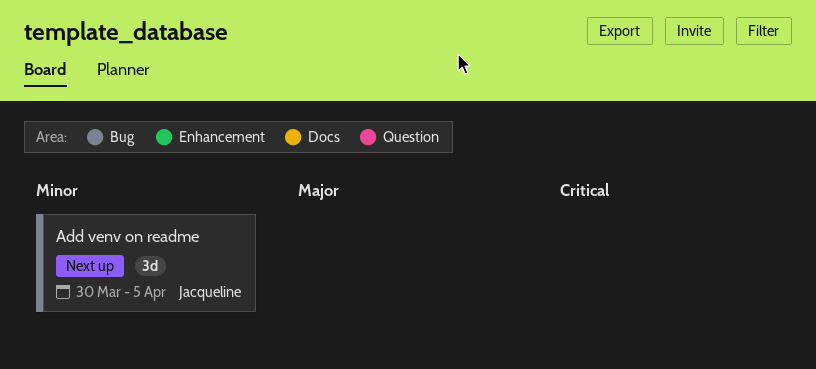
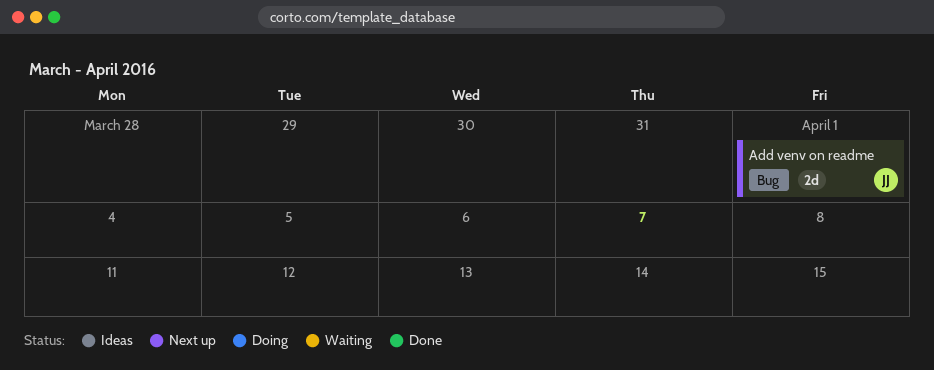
Add venv on readme, estimate: 3d -> 2d
Add venv on readme, due: Apr 5 -> Apr 1

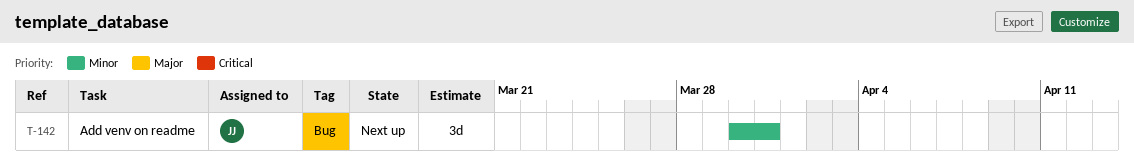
Add venv on readme, estimate: 2d -> 3d
Add venv on readme, due: Apr 1 -> Mar 31

